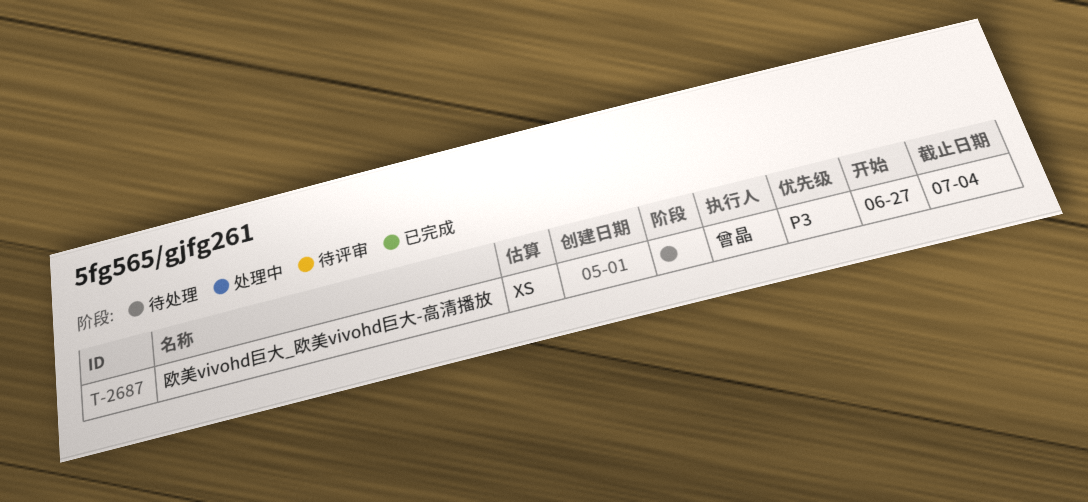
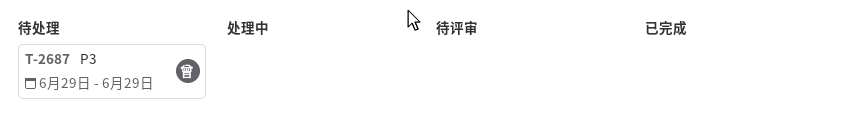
T-2687, start: Jun 27 -> Jun 29
T-2687, due: Jul 4 -> Jun 29

